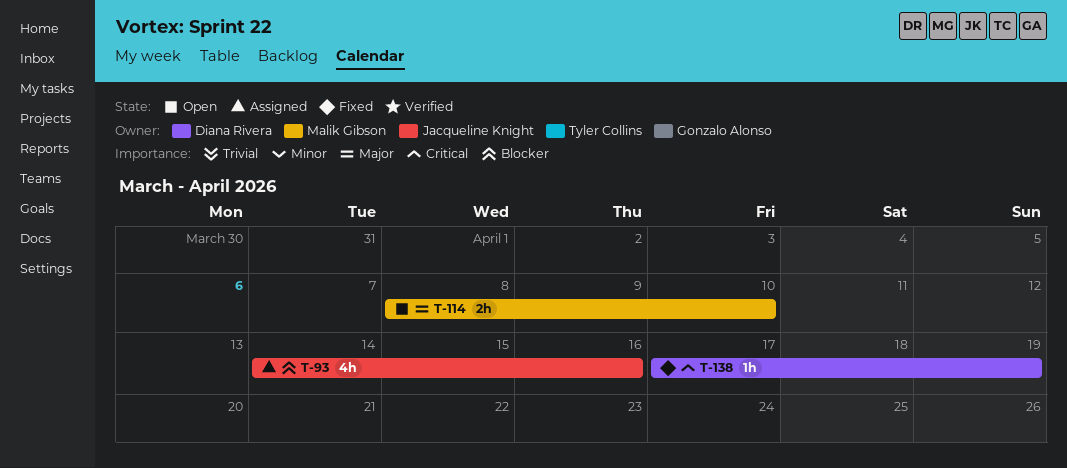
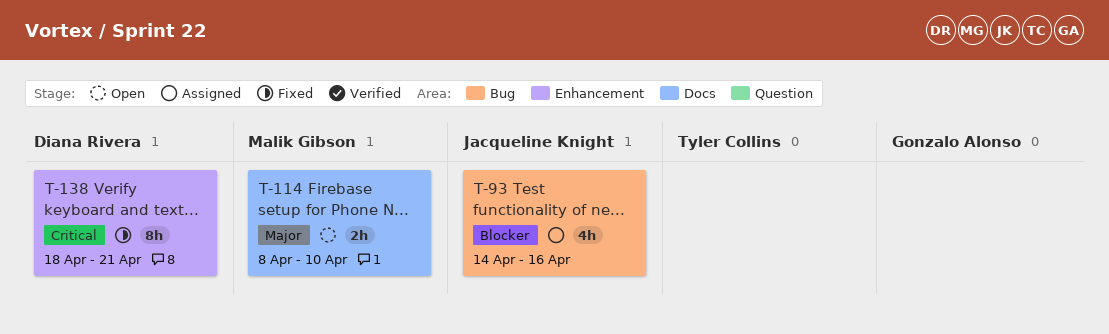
T-138, estimate: 1h -> 8h
T-138, start: Apr 17 -> Apr 18
T-138, due: Apr 19 -> Apr 21

